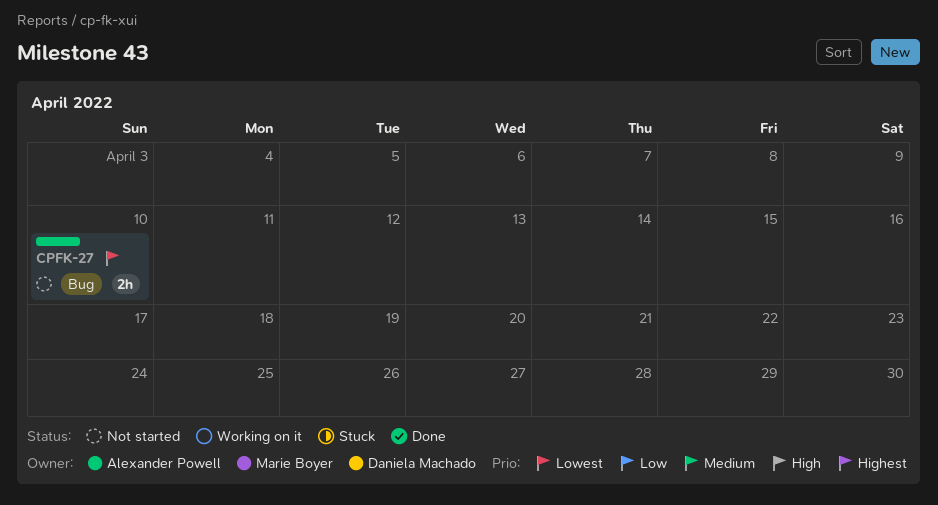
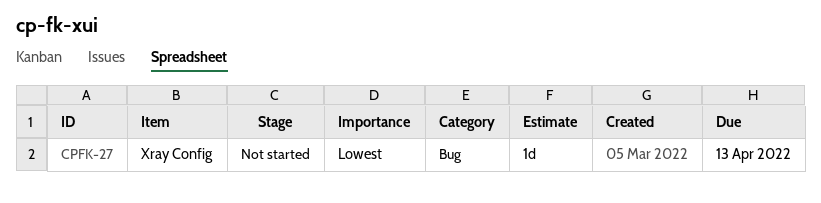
CPFK-27, estimate: 2h -> 1d
CPFK-27, due: Apr 10 -> Apr 13

